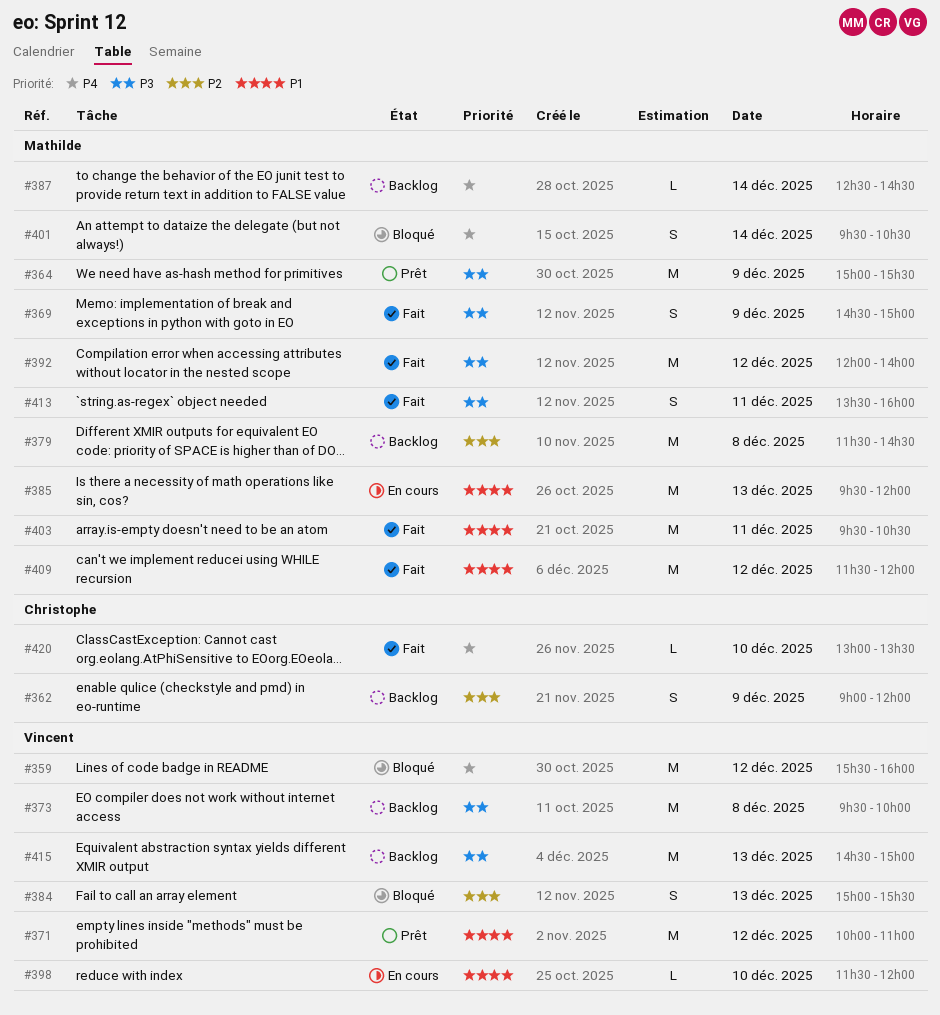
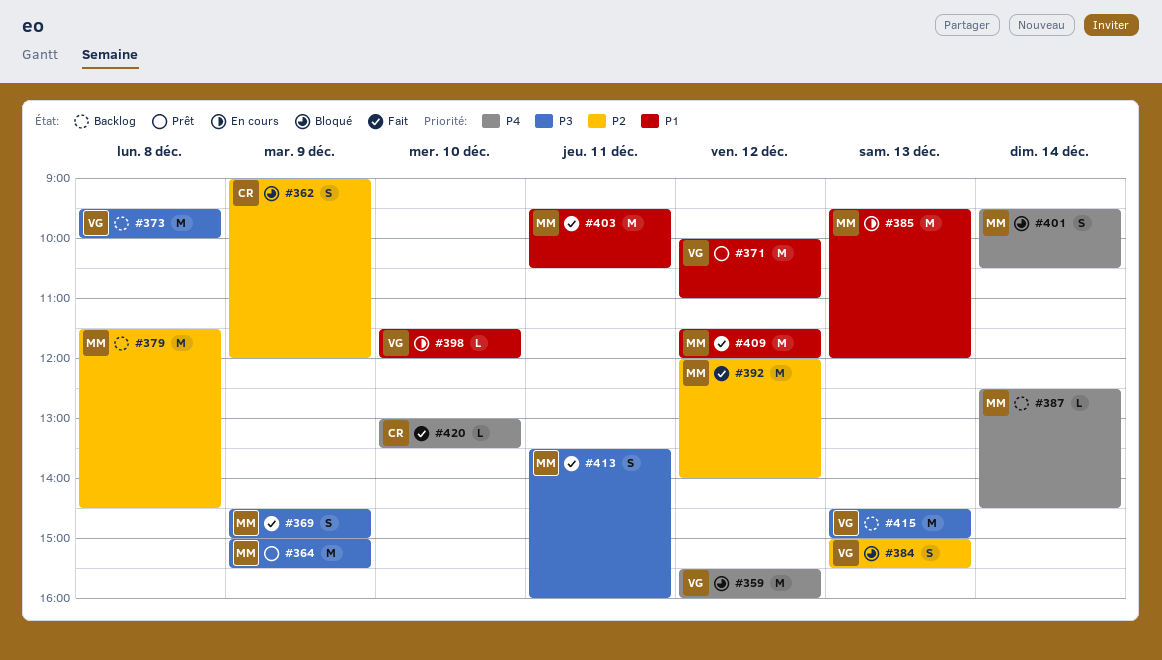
#362, status: Backlog -> Bloqué
#392, priority: P3 -> P2

